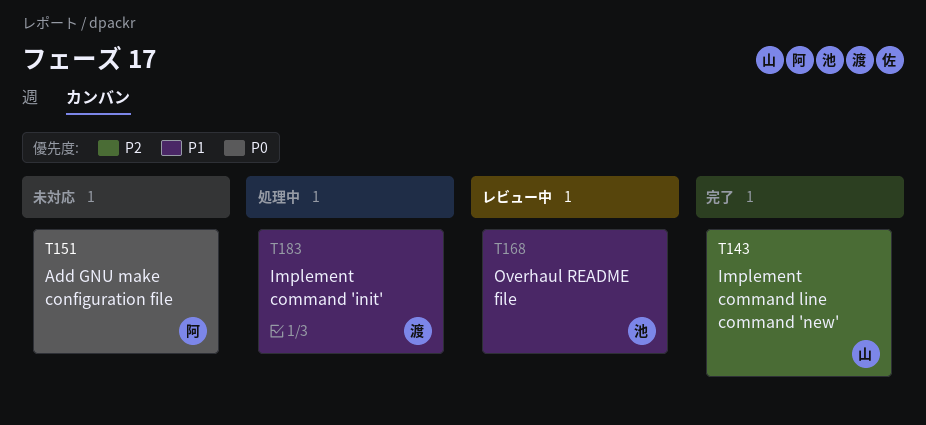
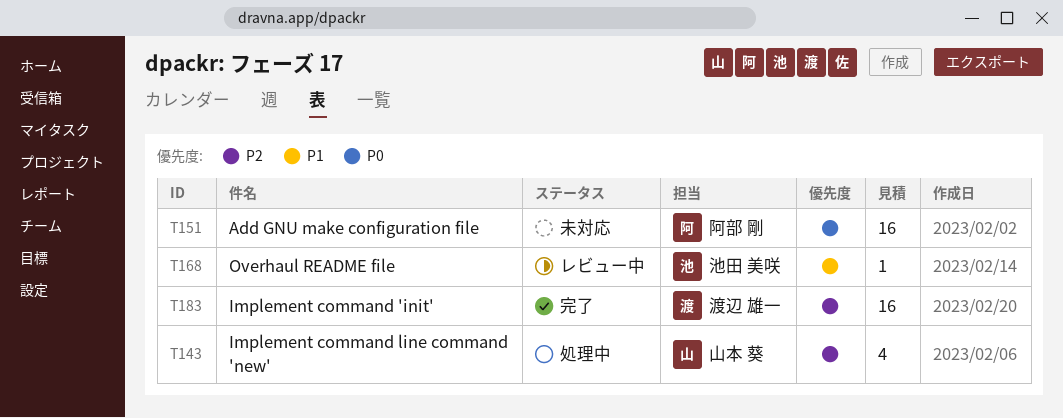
T143, status: 完了 -> 処理中
T183, status: 処理中 -> 完了
T183, priority: P1 -> P2

